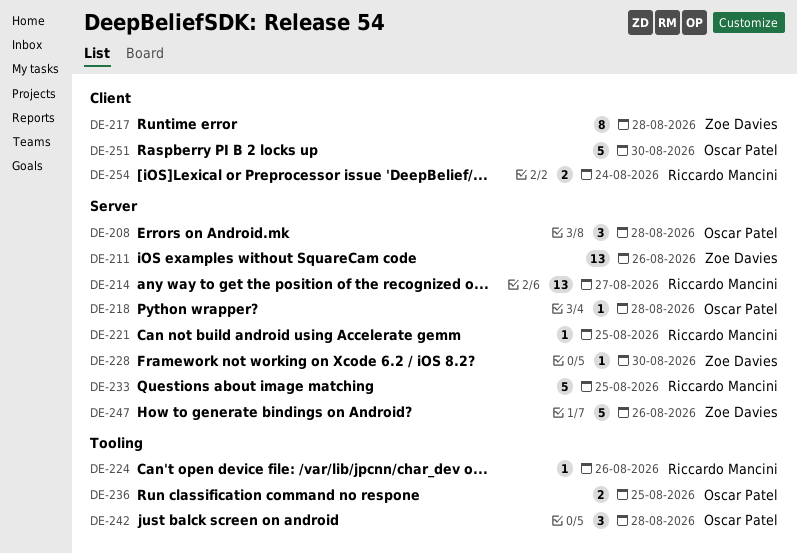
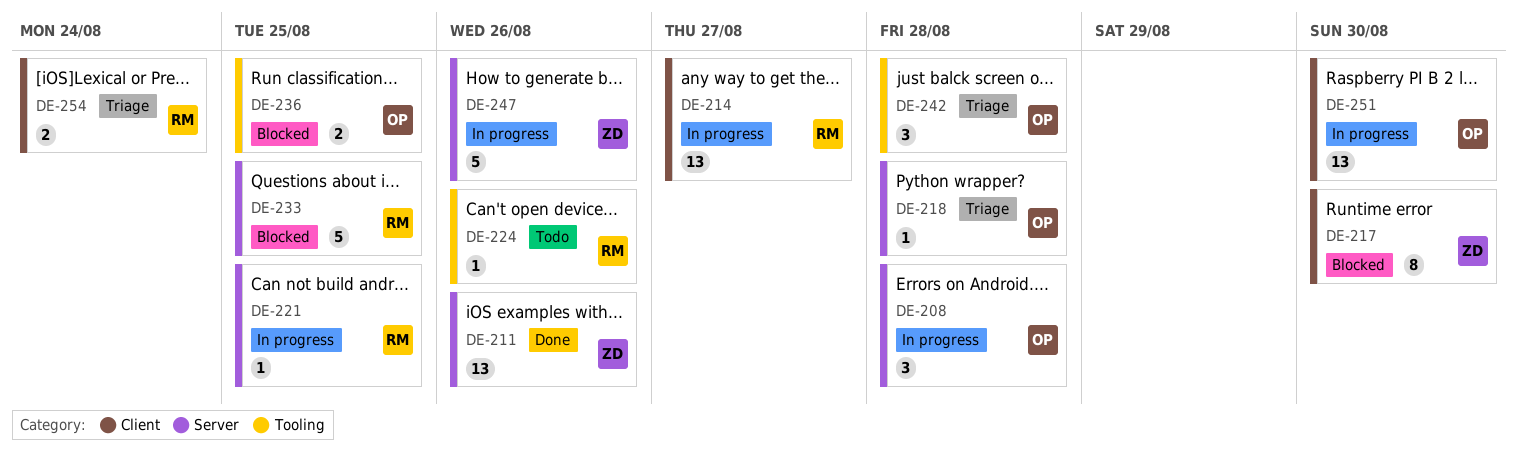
DE-214, label: Server -> Client
DE-217, due: Aug 28 -> Aug 30
DE-228: present -> none
DE-251, estimate: 5 -> 13

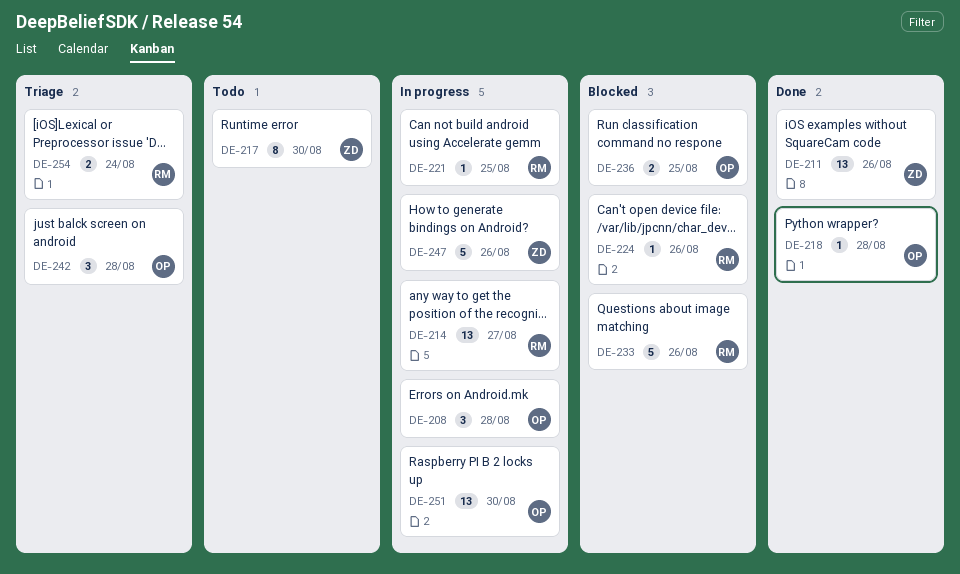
DE-217, status: Blocked -> Todo
DE-218, status: Triage -> Done
DE-224, status: Todo -> Blocked
DE-233, due: Aug 25 -> Aug 26

